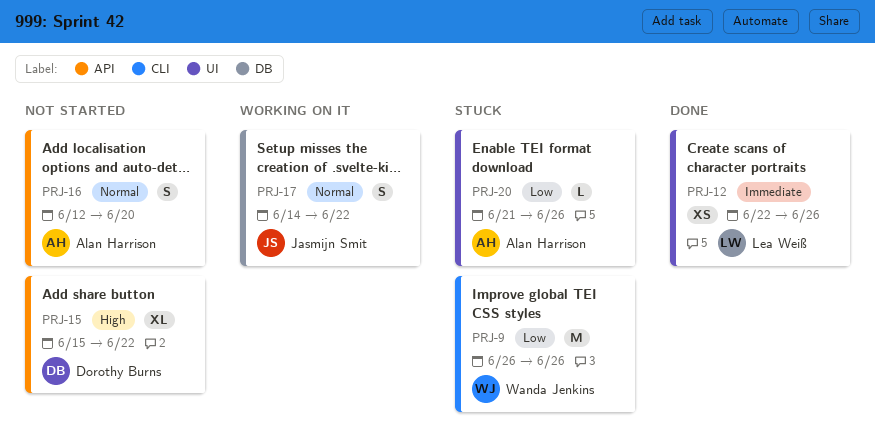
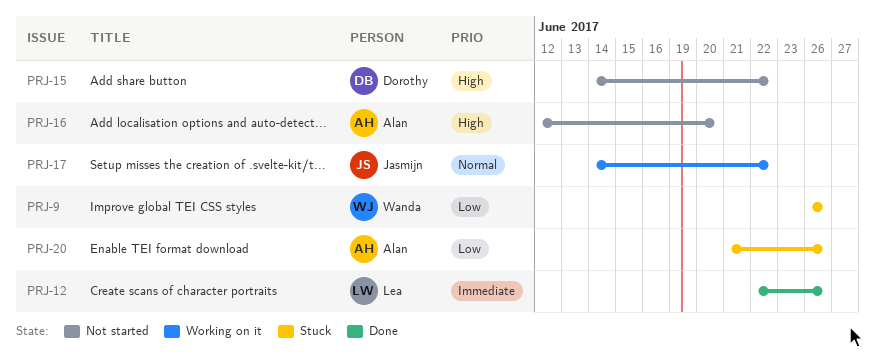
PRJ-15, start: Jun 15 -> Jun 14
PRJ-16, priority: Normal -> High

